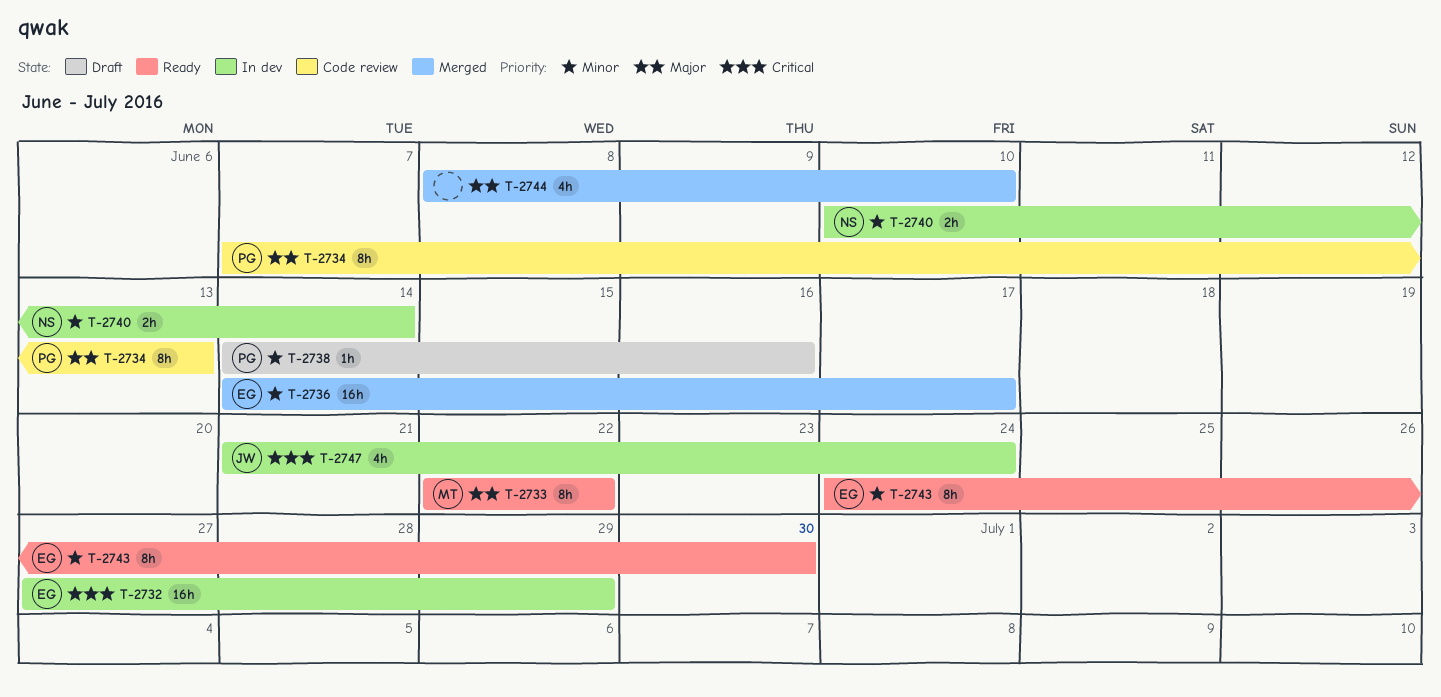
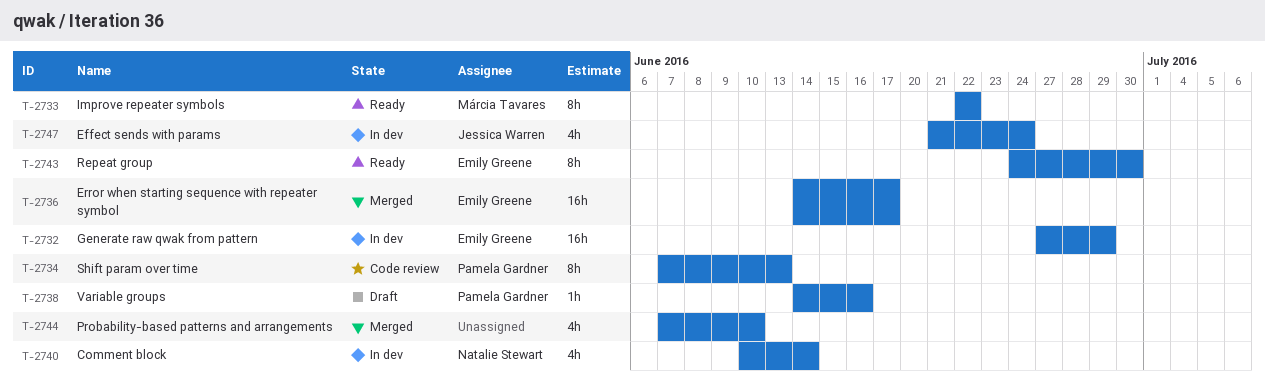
T-2740, estimate: 2h -> 4h
T-2744, start: Jun 8 -> Jun 7

